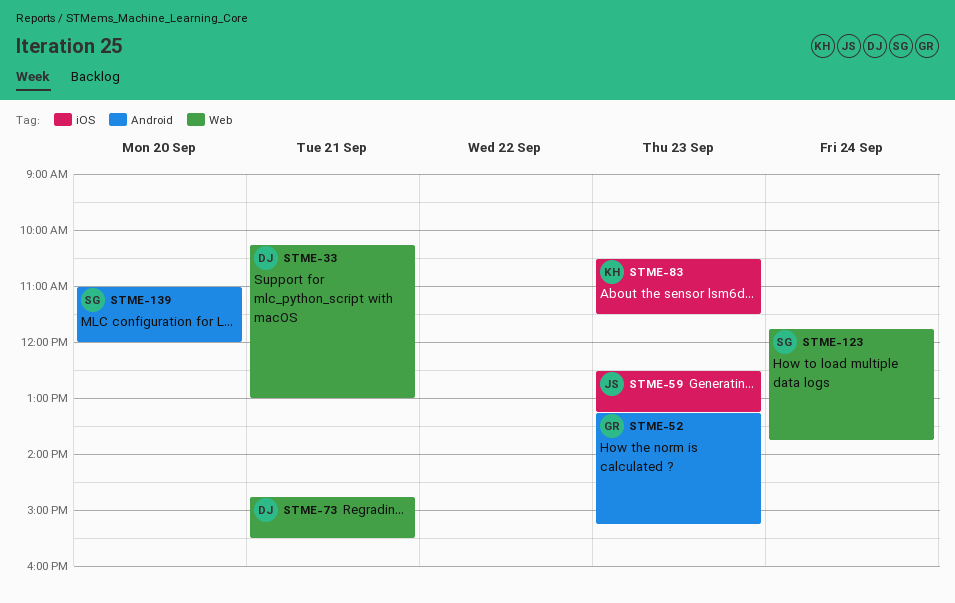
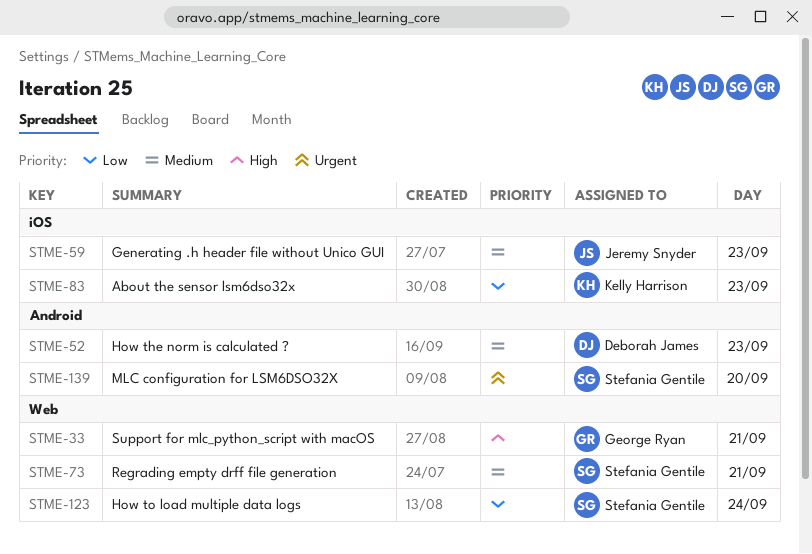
STME-33, owner: Deborah James -> George Ryan
STME-52, owner: George Ryan -> Deborah James
STME-73, owner: Deborah James -> Stefania Gentile

